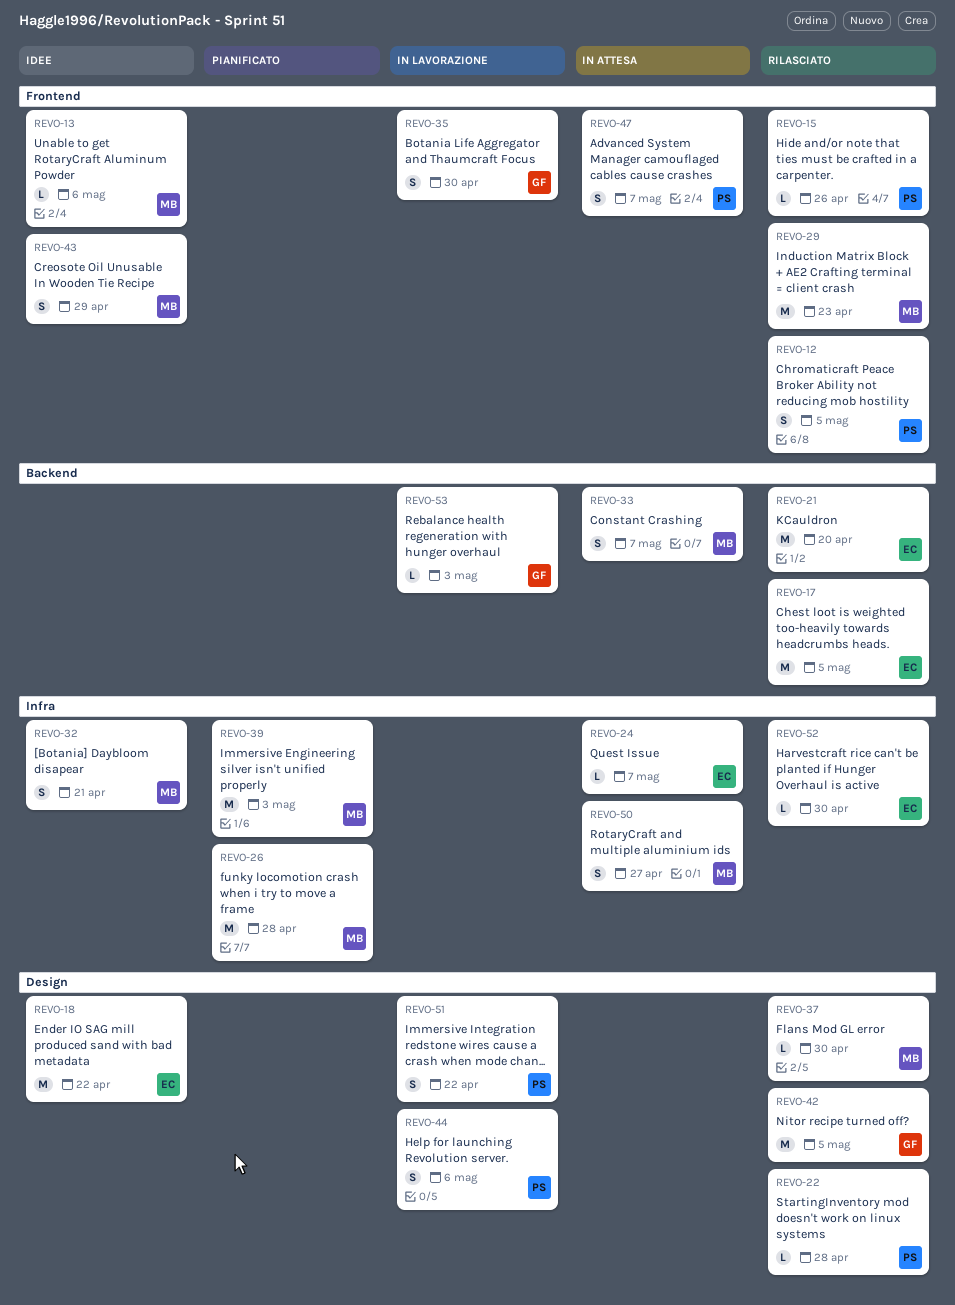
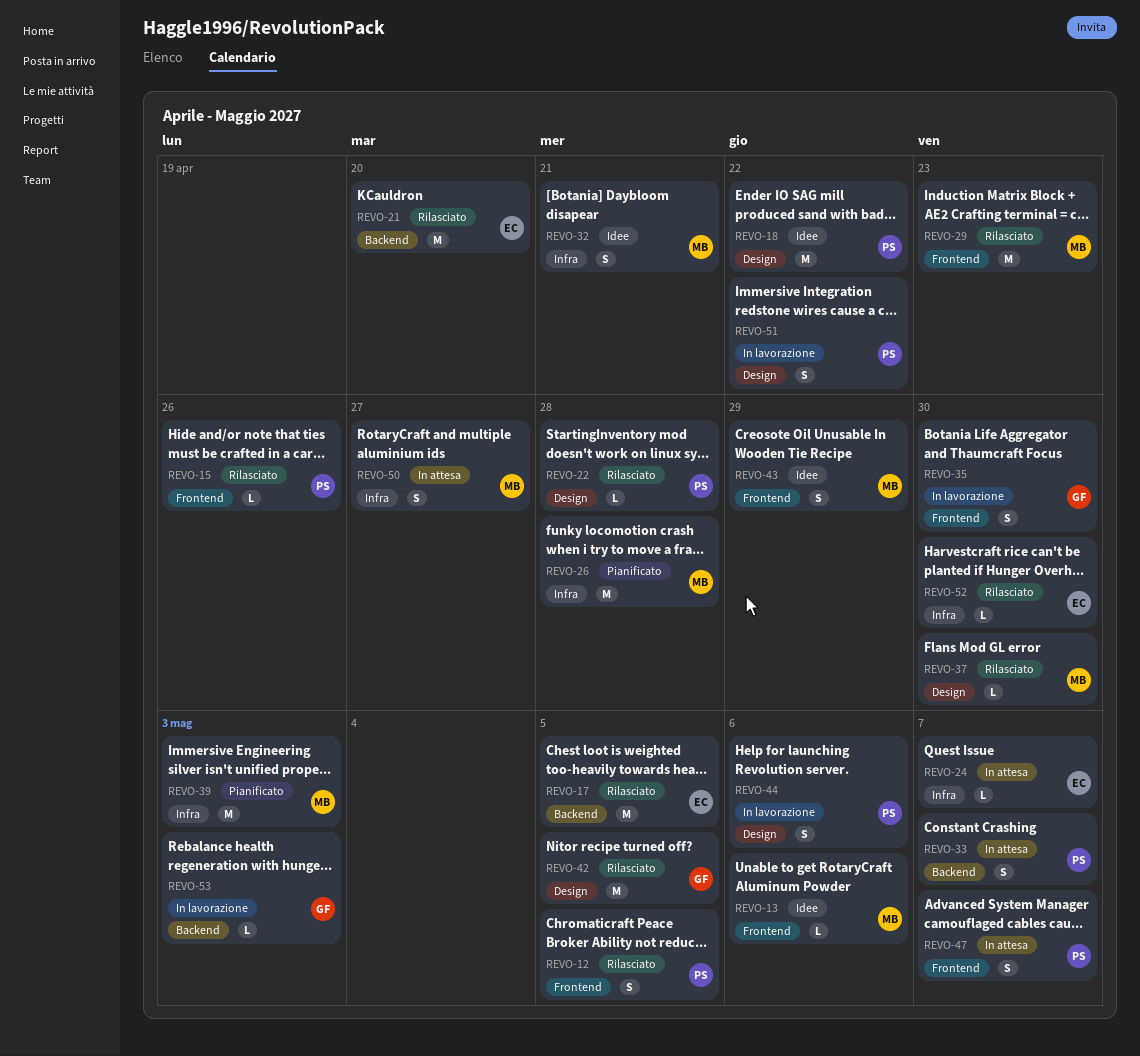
REVO-18, owner: EC -> PS
REVO-33, owner: MB -> PS

